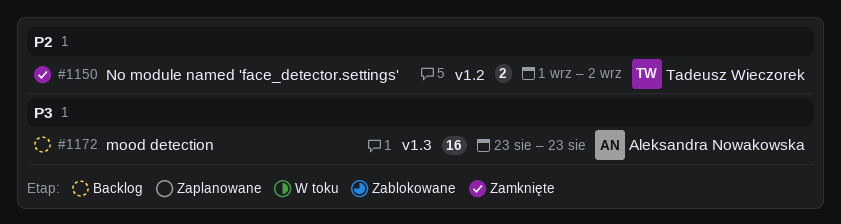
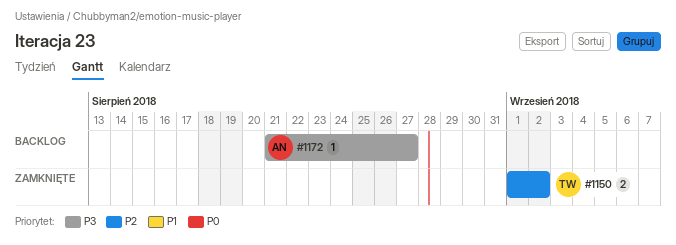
#1172, estimate: 16 -> 1
#1172, start: Aug 23 -> Aug 21
#1172, due: Aug 23 -> Aug 27

